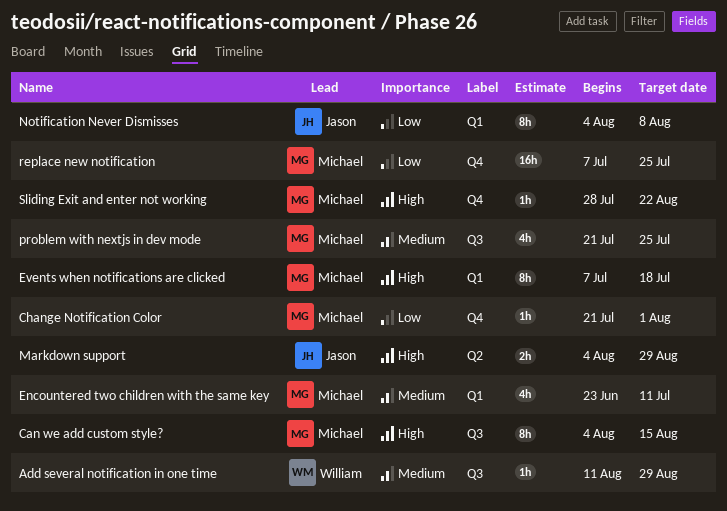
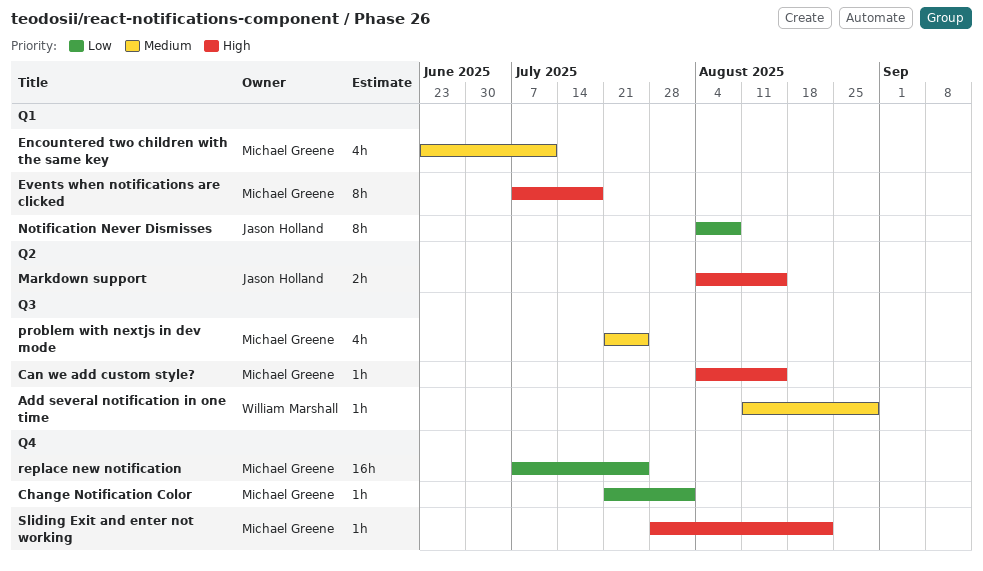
Can we add custom style?, estimate: 8h -> 1h
Markdown support, due: Aug 29 -> Aug 15

